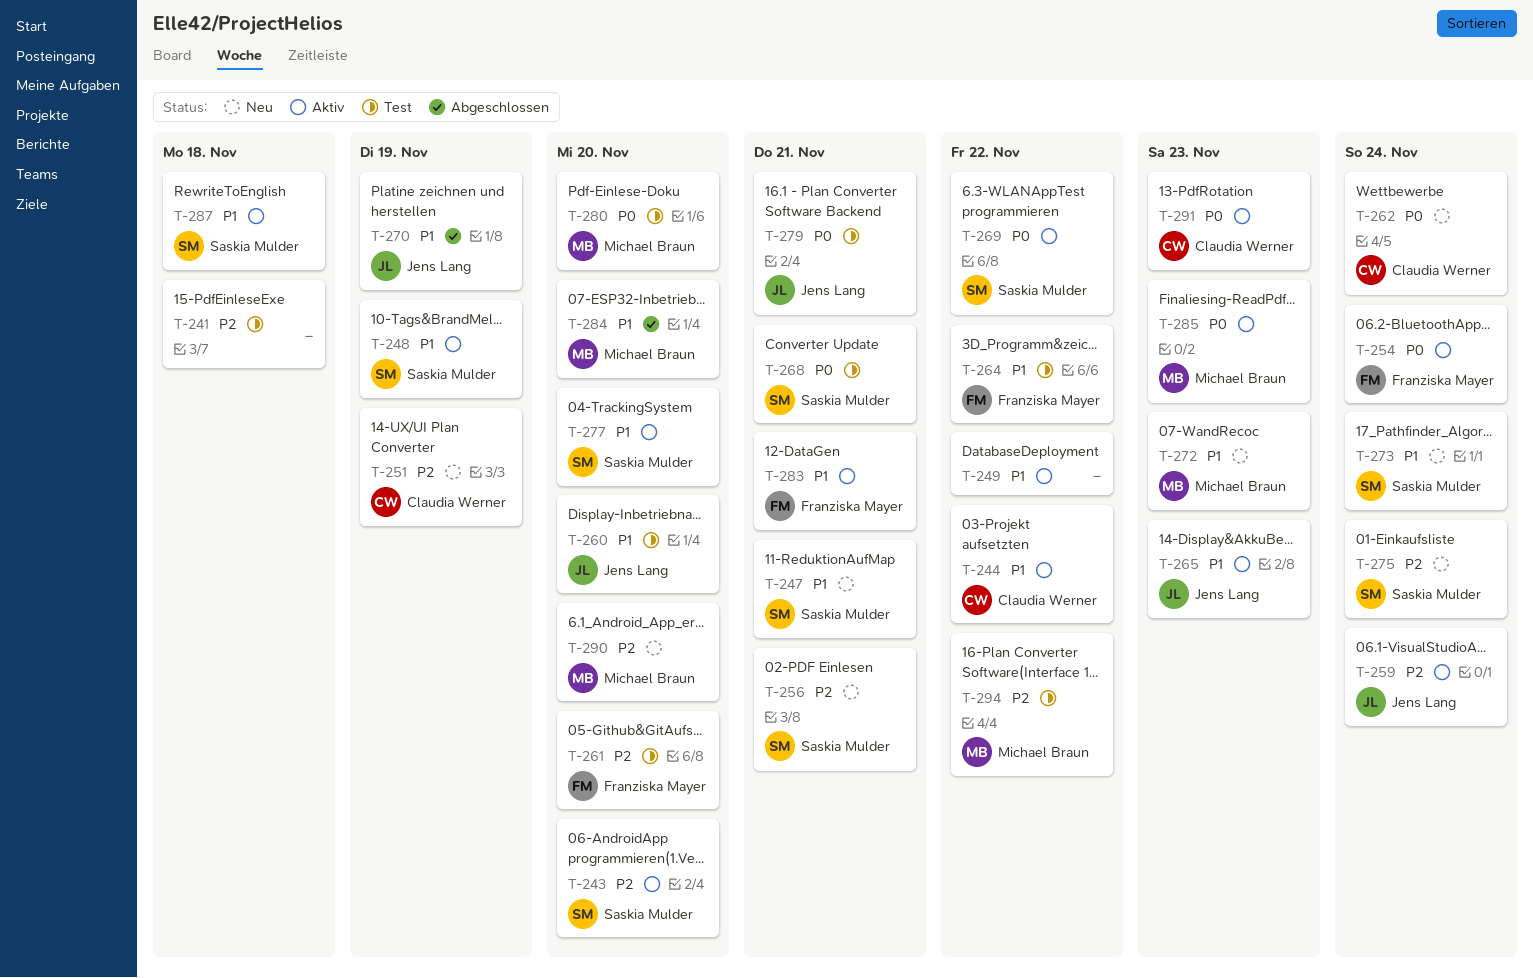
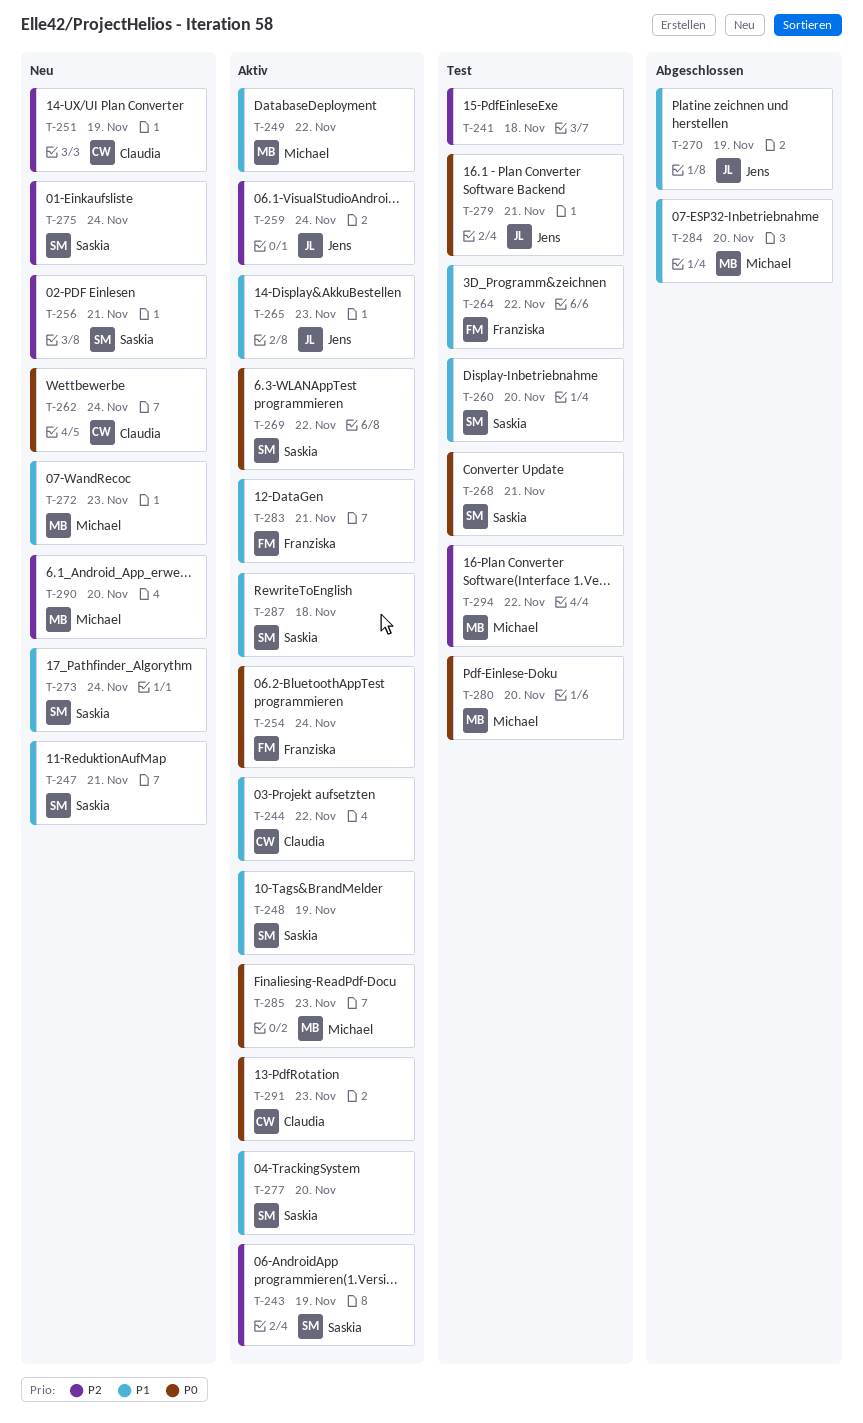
T-243, due: Nov 20 -> Nov 19
T-249, owner: none -> Michael Braun
T-260, owner: Jens Lang -> Saskia Mulder
T-261: present -> none

